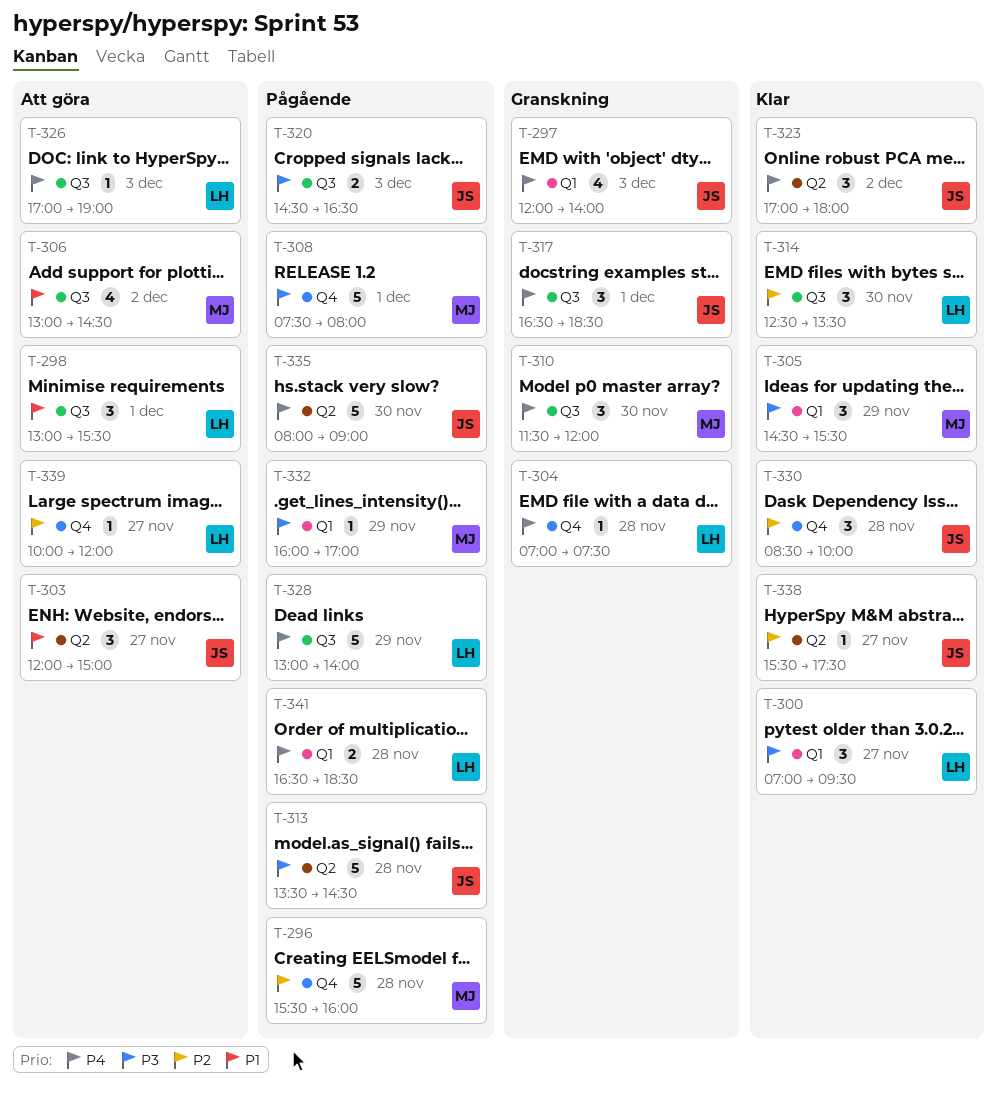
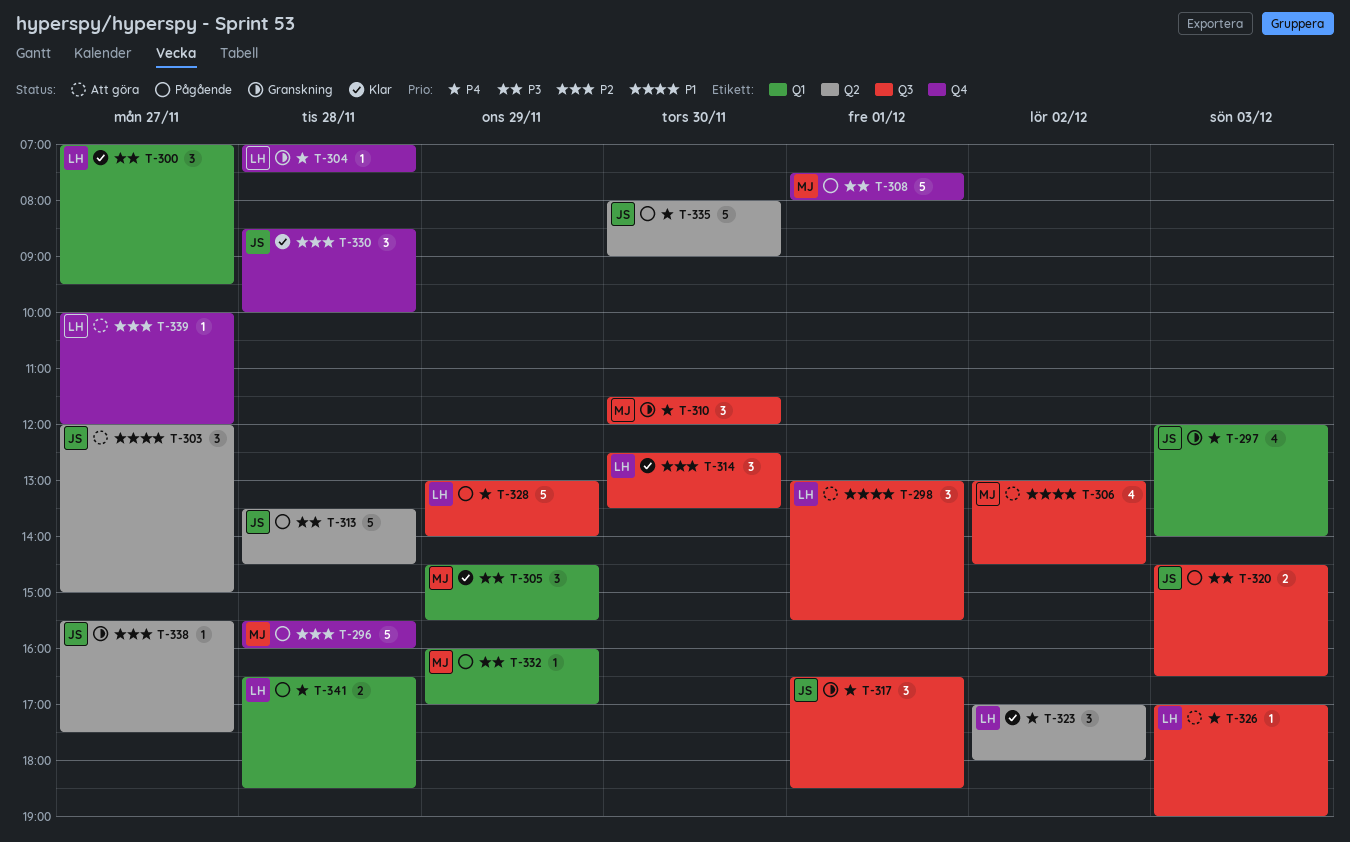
T-323, owner: JS -> LH
T-338, status: Klar -> Granskning

